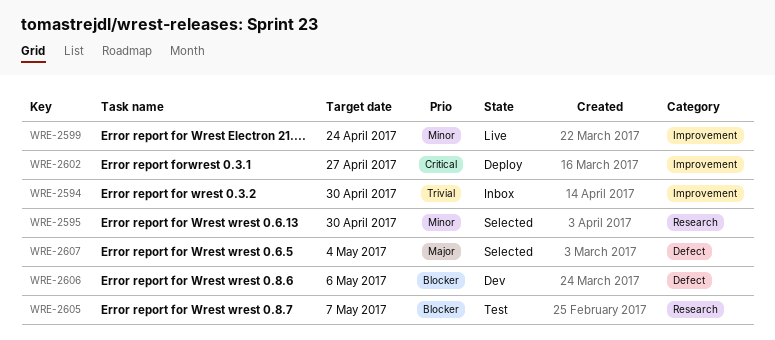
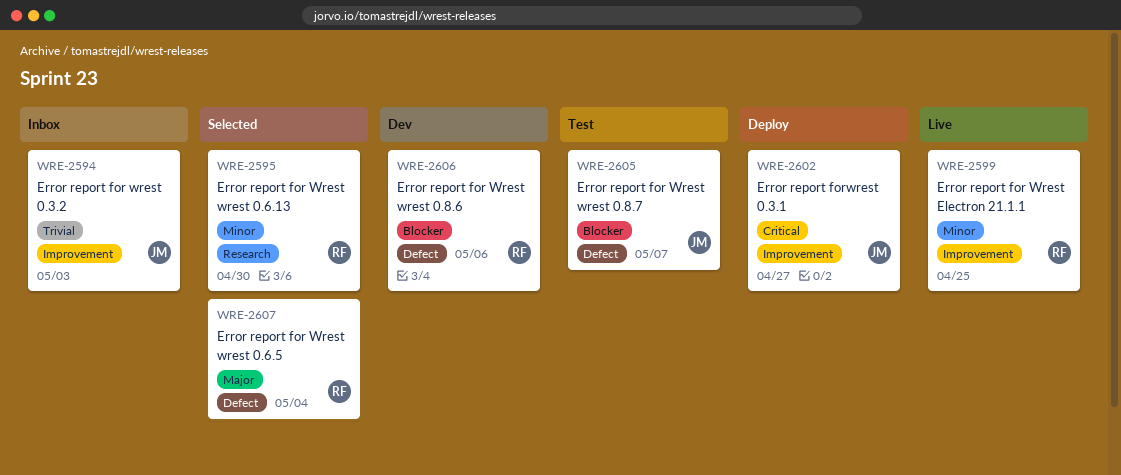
WRE-2594, due: Apr 30 -> May 3
WRE-2599, due: Apr 24 -> Apr 25
WRE-2605, label: Research -> Defect

